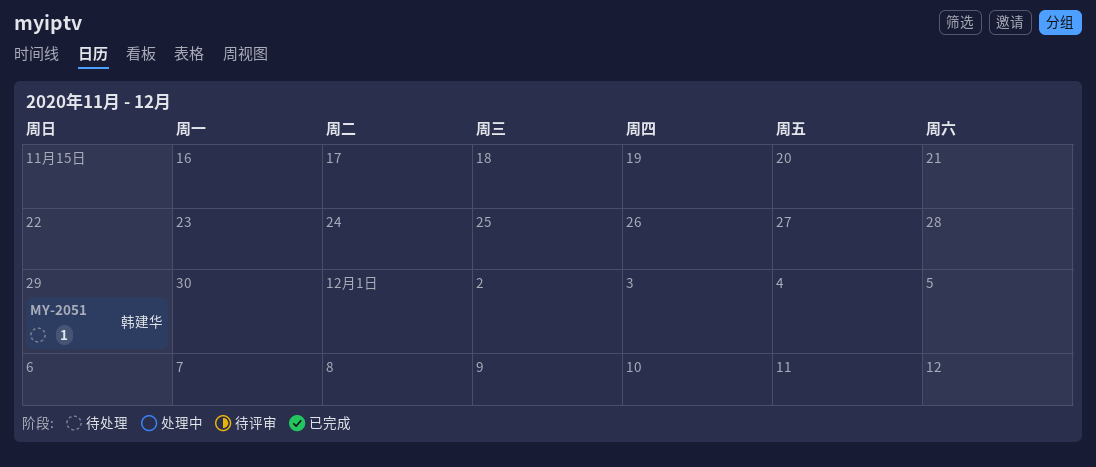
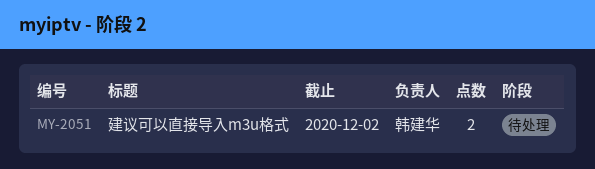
MY-2051, estimate: 1 -> 2
MY-2051, due: Nov 29 -> Dec 2

